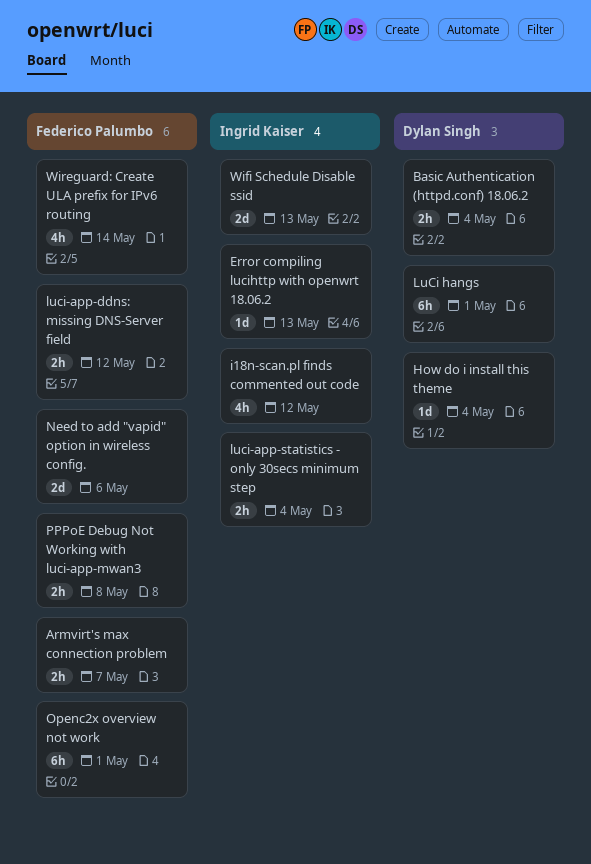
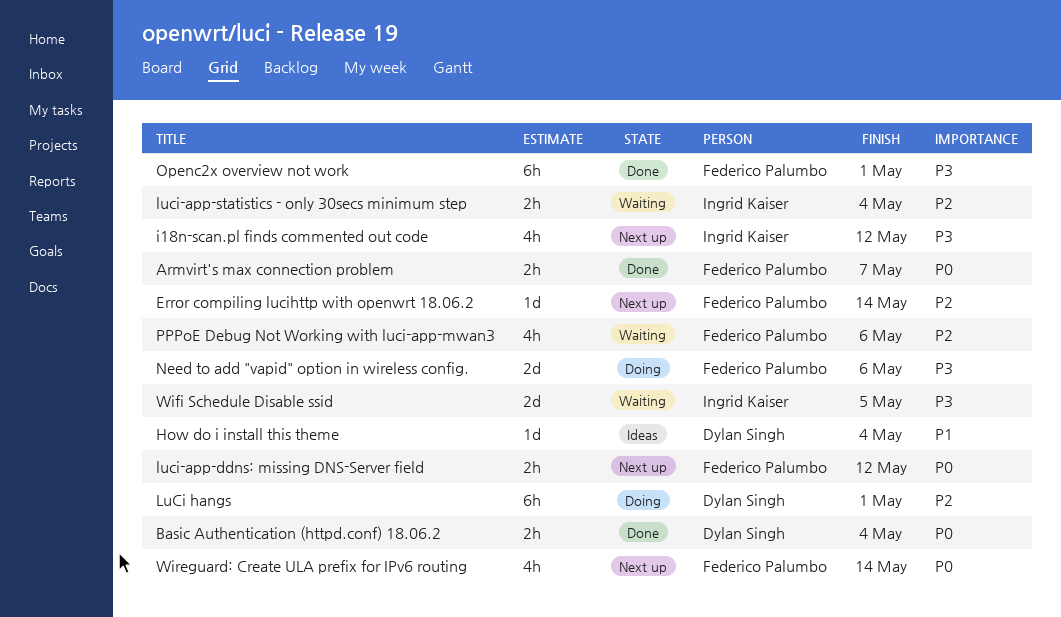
Error compiling lucihttp with openwrt 18.06.2, owner: Ingrid Kaiser -> Federico Palumbo
Error compiling lucihttp with openwrt 18.06.2, due: May 13 -> May 14
PPPoE Debug Not Working with luci-app-mwan3, estimate: 2h -> 4h
PPPoE Debug Not Working with luci-app-mwan3, due: May 8 -> May 6
Wifi Schedule Disable ssid, due: May 13 -> May 5

